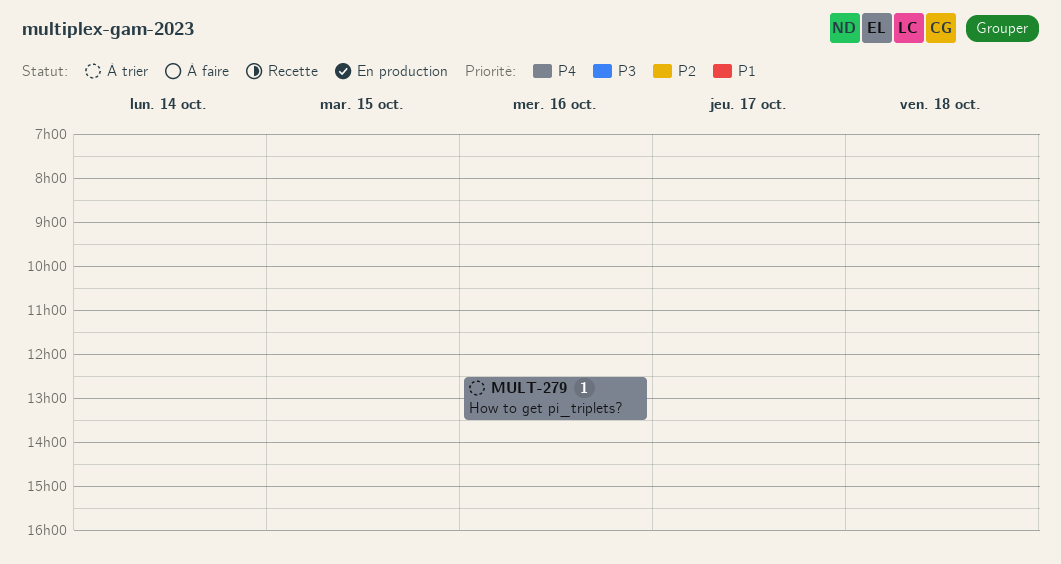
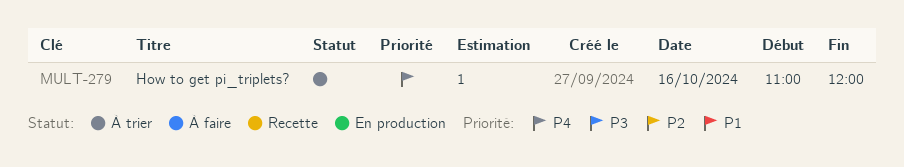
MULT-279, begins: 12:30 -> 11:00
MULT-279, ends: 13:30 -> 12:00

